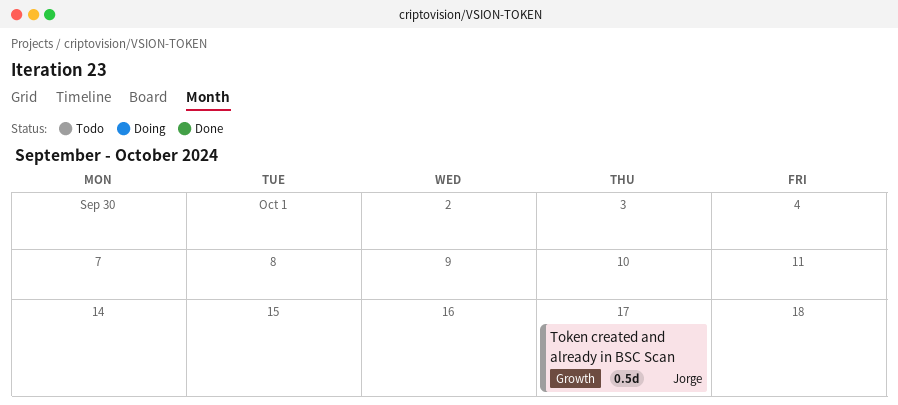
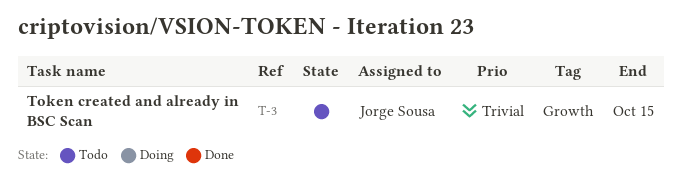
Token created and already in BSC Scan, due: Oct 17 -> Oct 15

